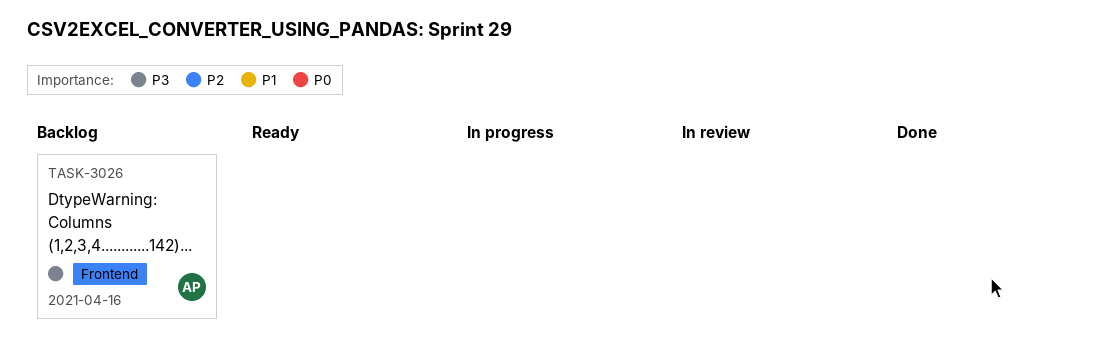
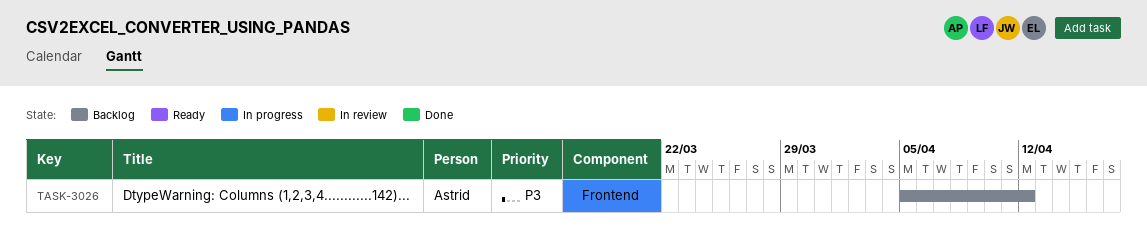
TASK-3026, due: Apr 16 -> Apr 12

